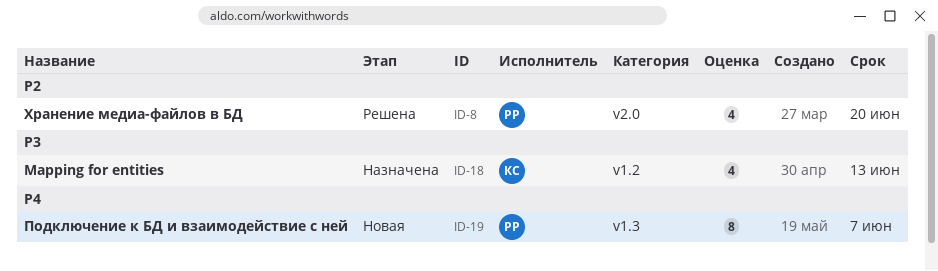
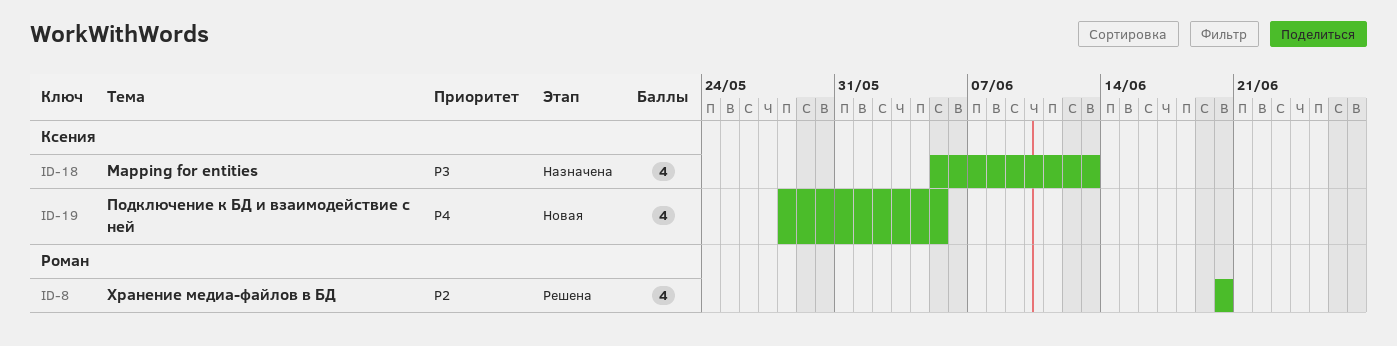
ID-19, owner: Роман -> Ксения
ID-19, estimate: 8 -> 4
ID-19, due: Jun 7 -> Jun 5

